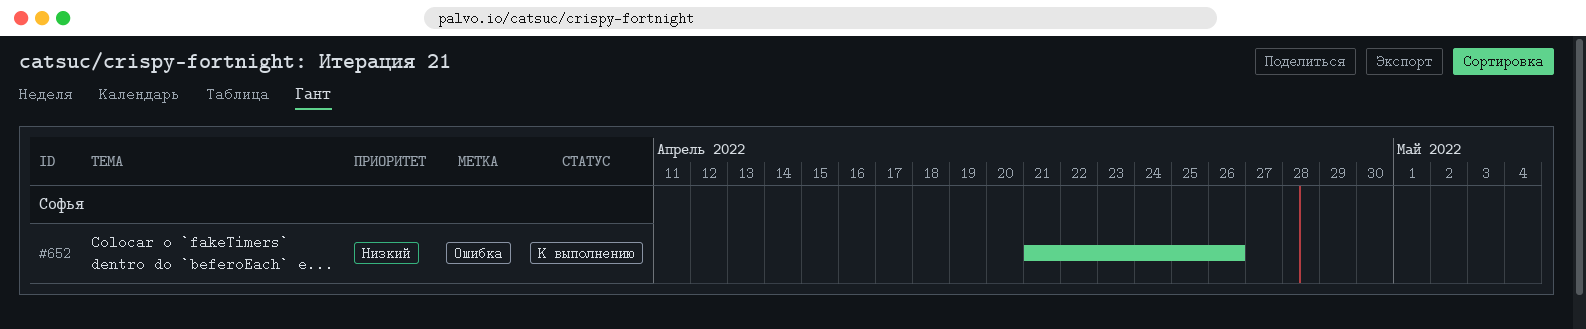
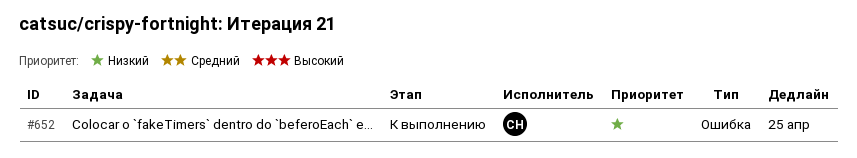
#652, due: Apr 26 -> Apr 25

